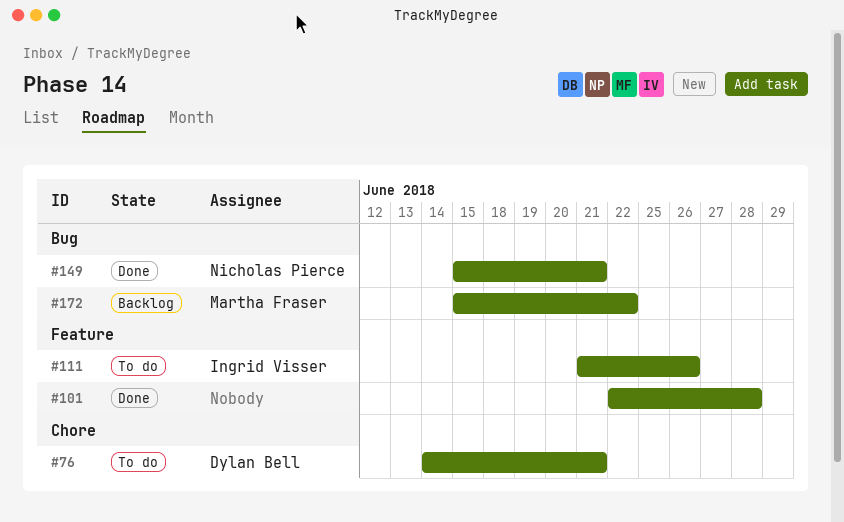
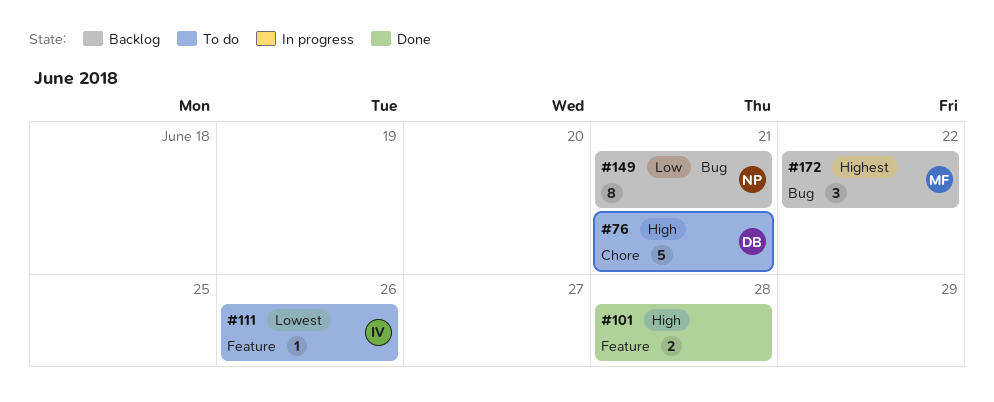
#149, status: Done -> Backlog

